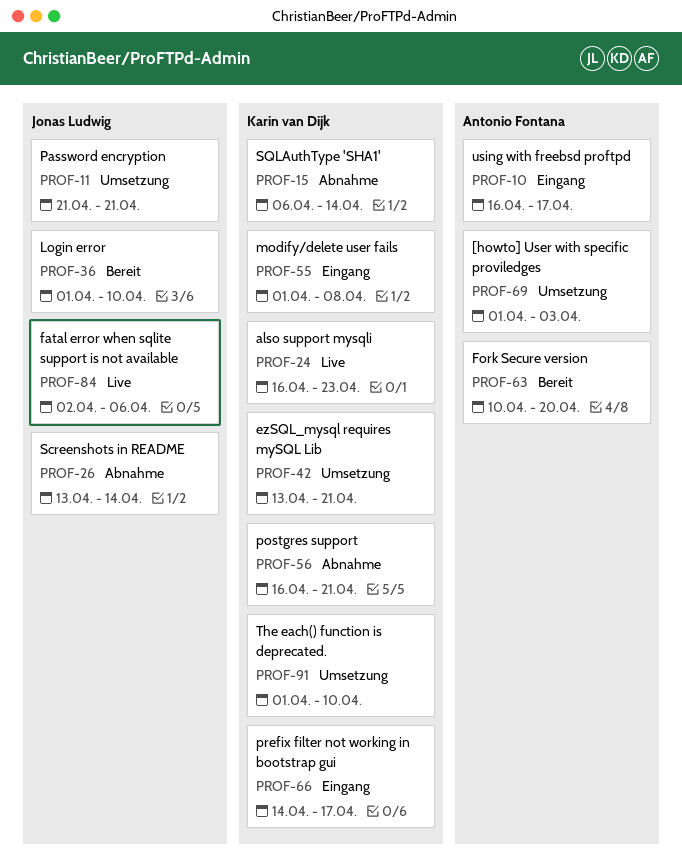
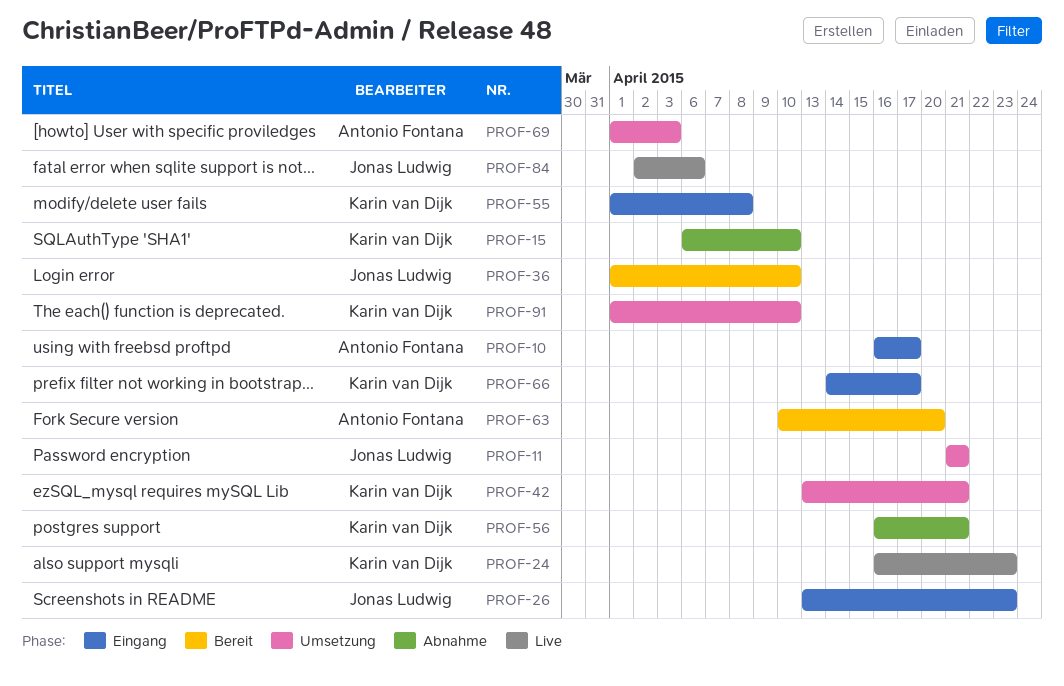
PROF-15, due: Apr 14 -> Apr 10
PROF-26, status: Abnahme -> Eingang
PROF-26, due: Apr 14 -> Apr 23

